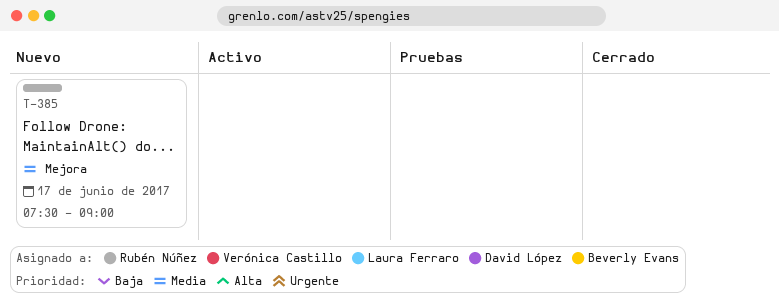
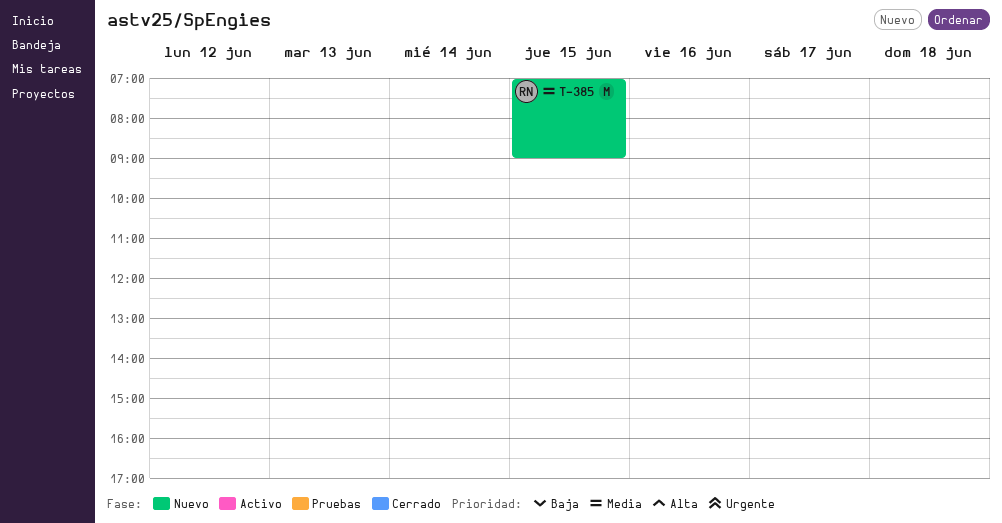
T-385, day: Jun 17 -> Jun 15
T-385, begins: 07:30 -> 07:00

